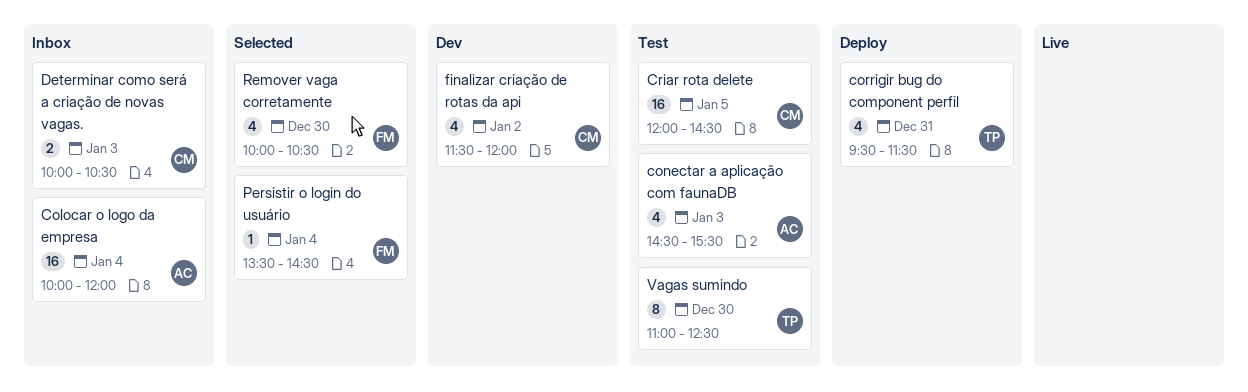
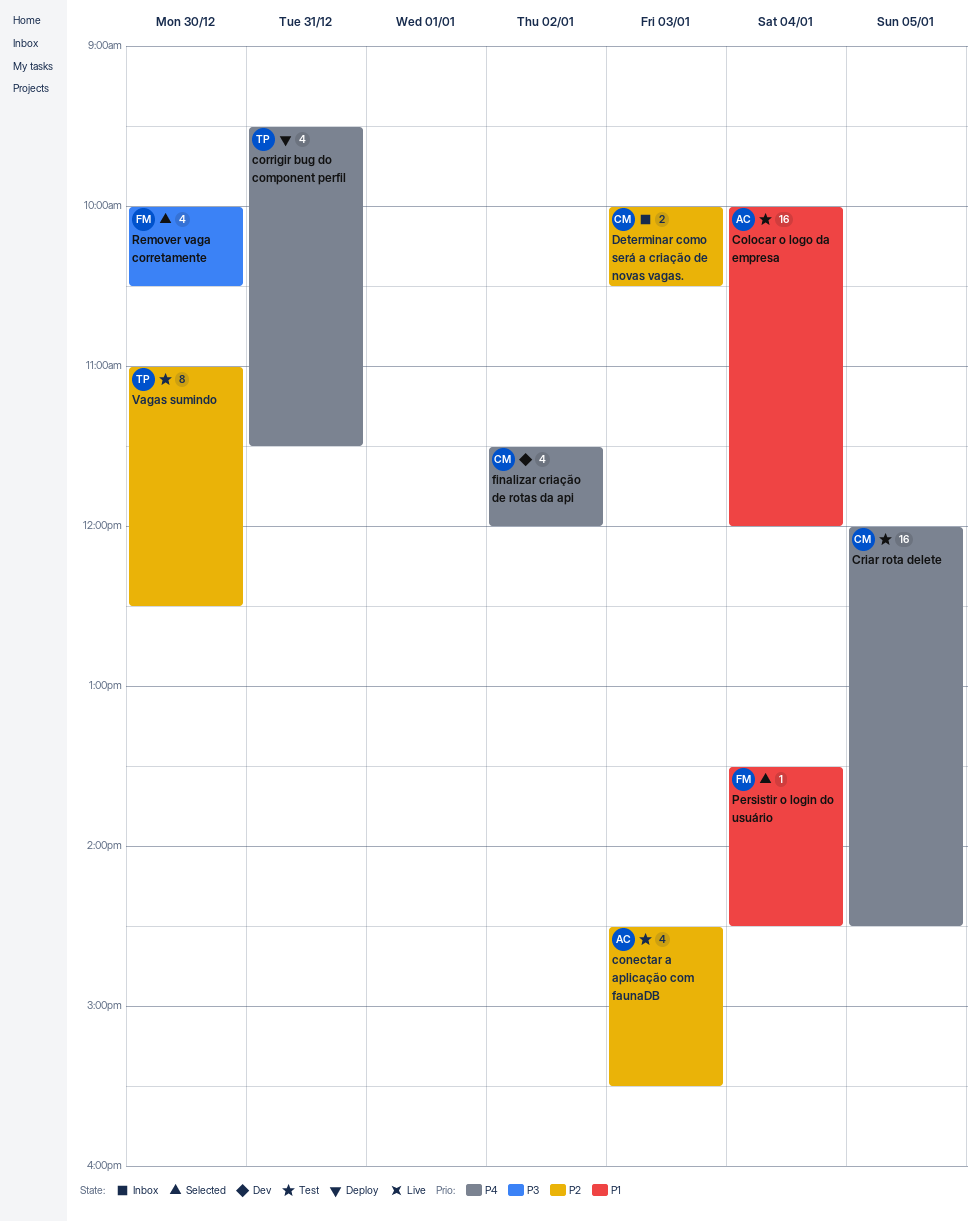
Colocar o logo da empresa, status: Inbox -> Test

